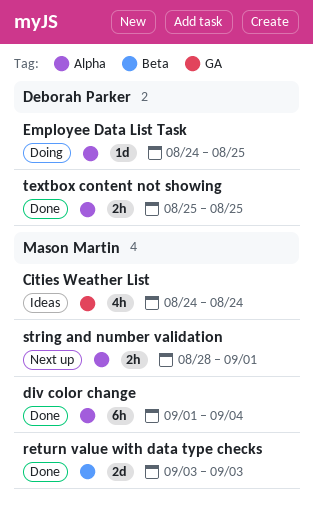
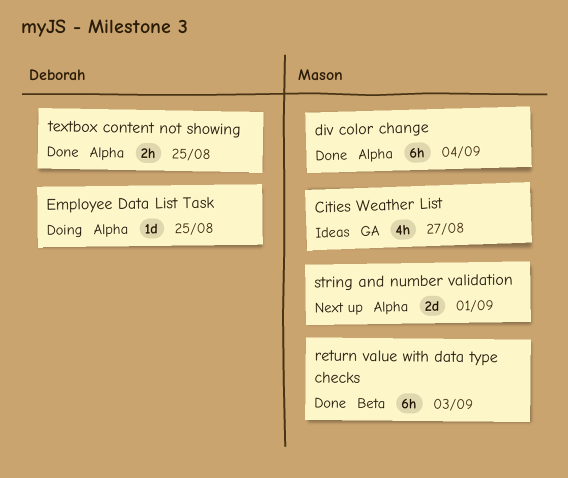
Cities Weather List, due: Aug 24 -> Aug 27
return value with data type checks, estimate: 2d -> 6h
string and number validation, estimate: 2h -> 2d

